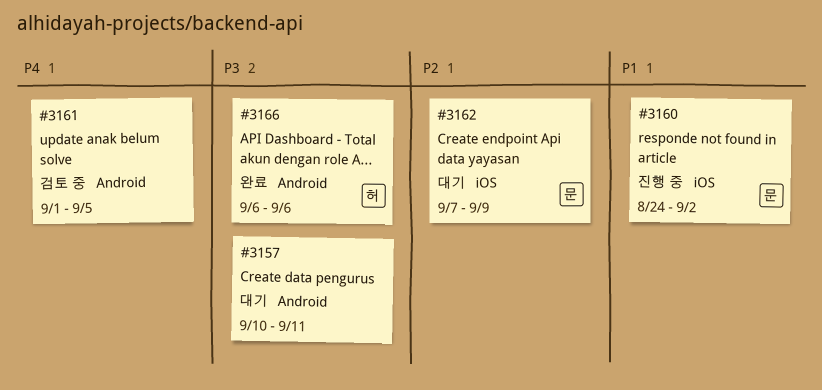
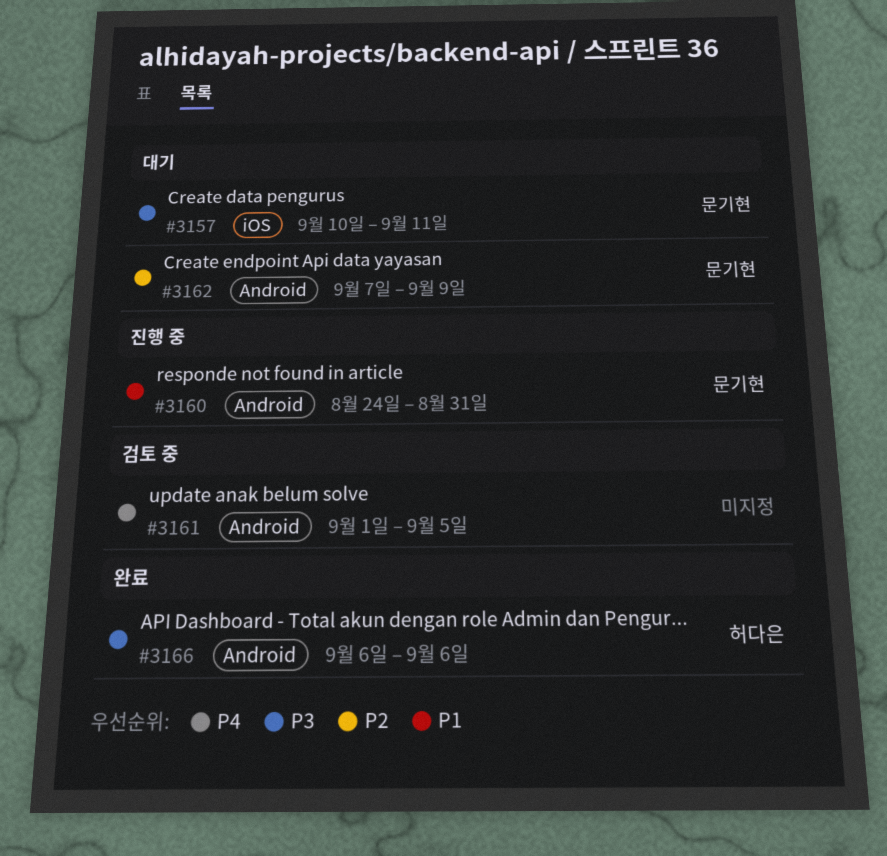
#3157, owner: none -> 문기현
#3157, label: Android -> iOS
#3160, label: iOS -> Android
#3160, due: Sep 2 -> Aug 31
#3162, label: iOS -> Android

